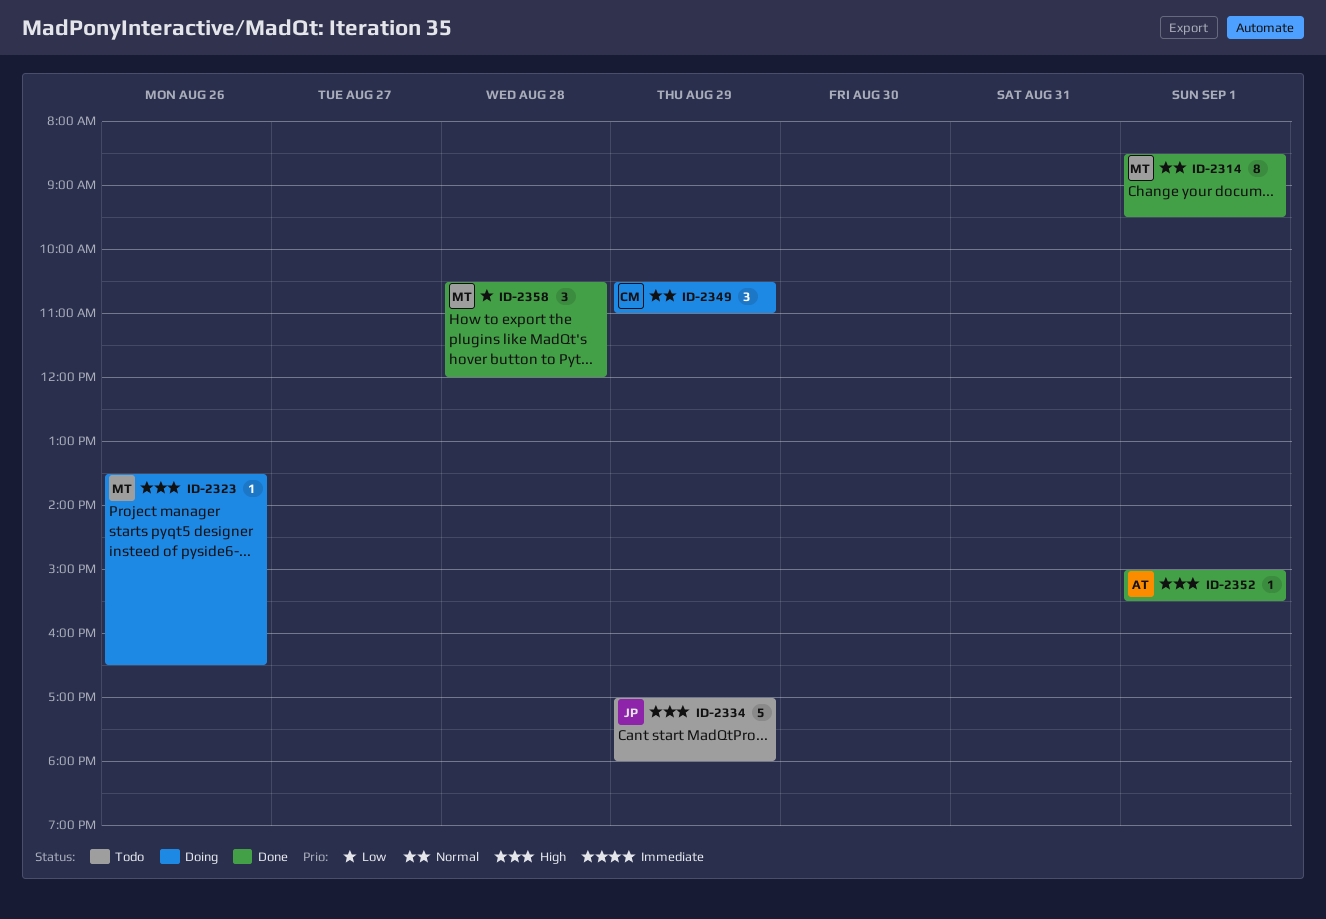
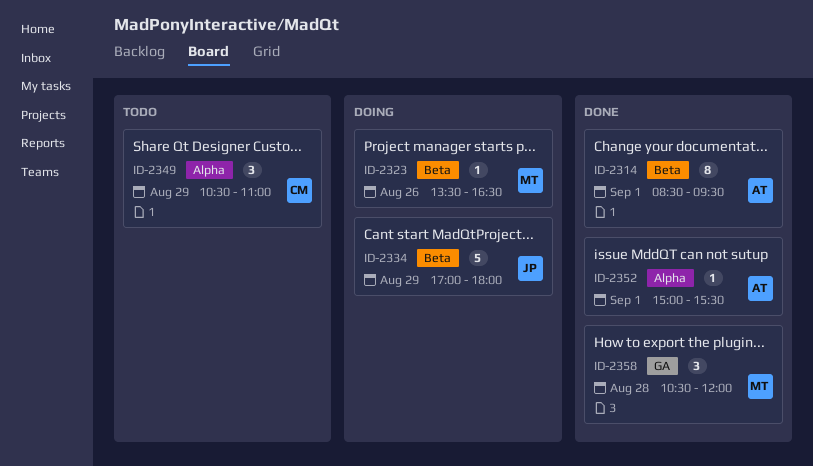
ID-2314, owner: MT -> AT
ID-2334, status: Todo -> Doing
ID-2349, status: Doing -> Todo

